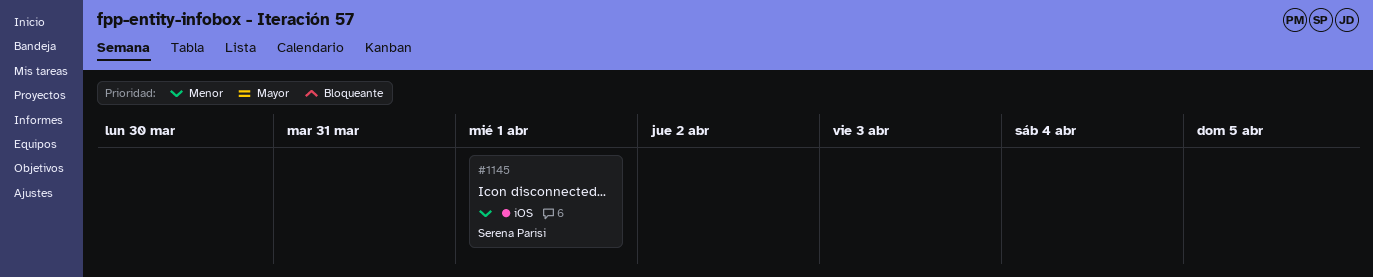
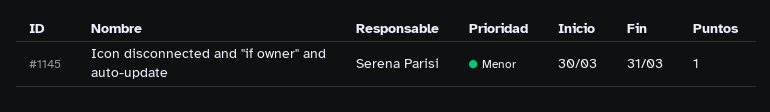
#1145, due: Apr 1 -> Mar 31

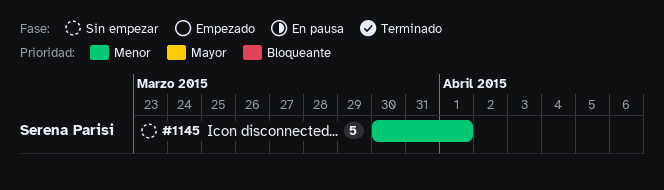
#1145, estimate: 1 -> 5
#1145, due: Mar 31 -> Apr 1

